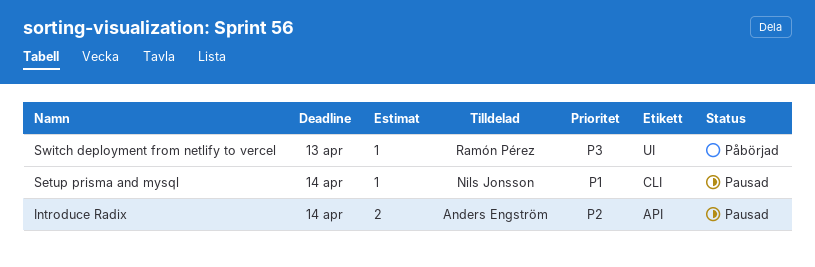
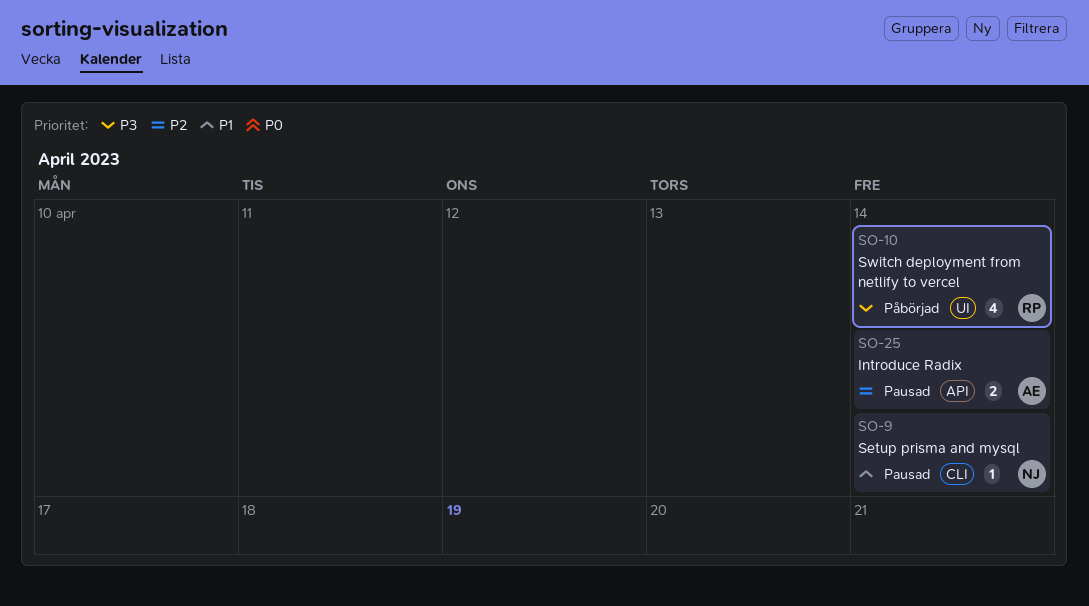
Switch deployment from netlify to vercel, estimate: 1 -> 4
Switch deployment from netlify to vercel, due: Apr 13 -> Apr 14

